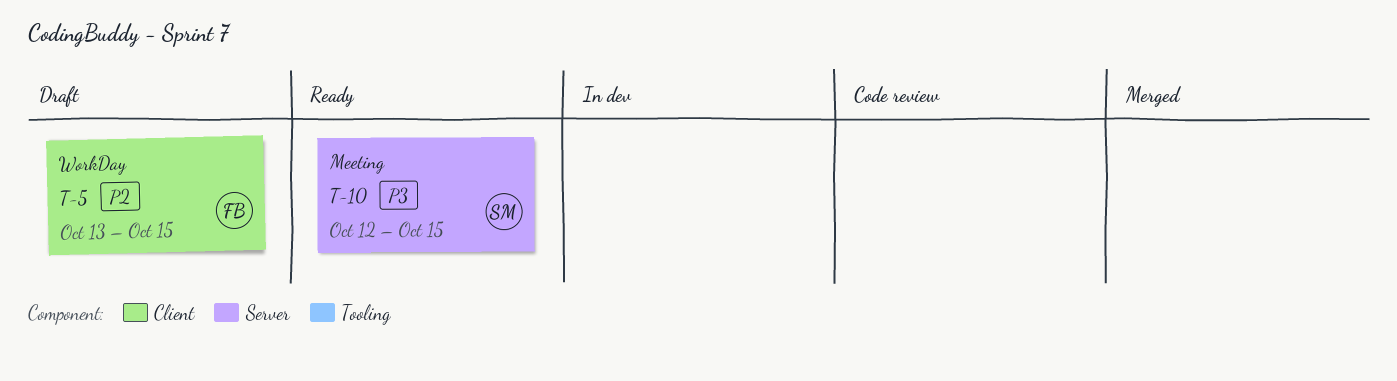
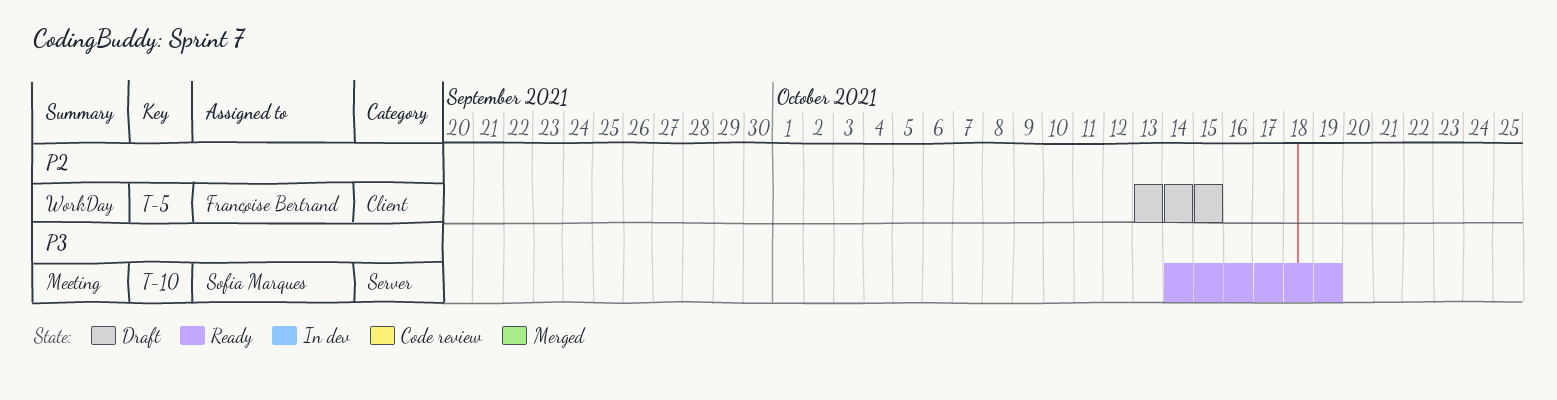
T-10, start: Oct 12 -> Oct 14
T-10, due: Oct 15 -> Oct 19

